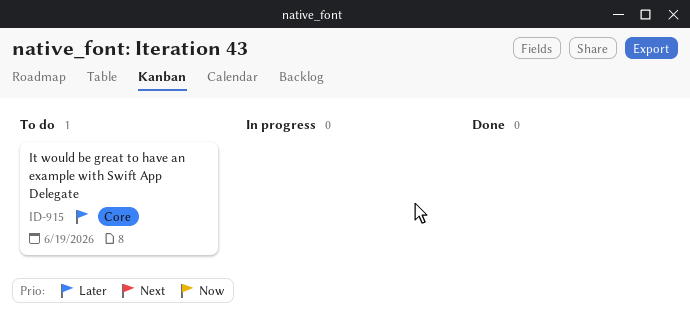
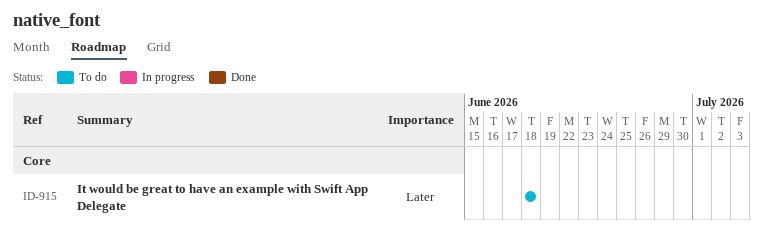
ID-915, due: Jun 19 -> Jun 18

